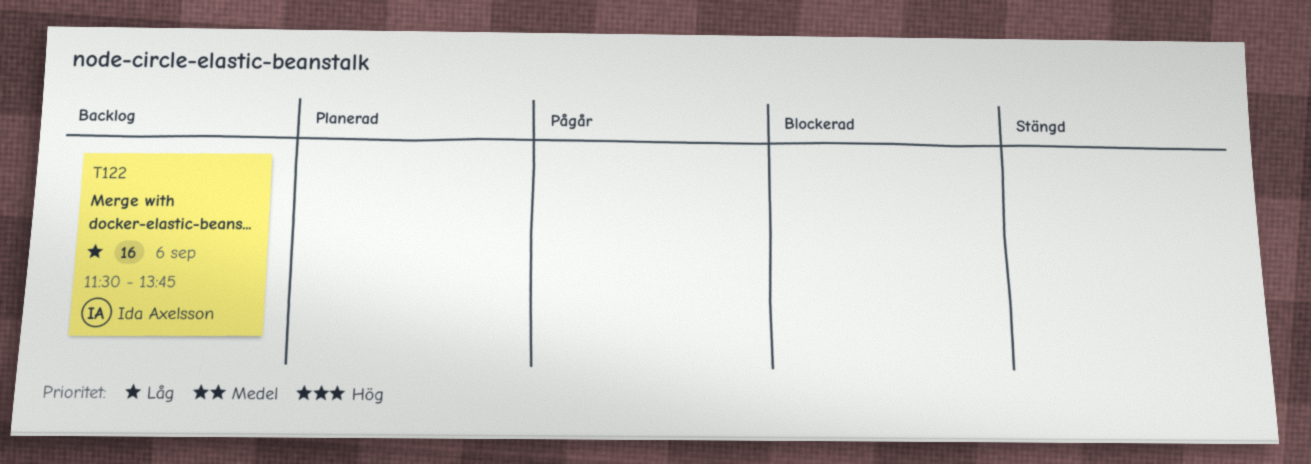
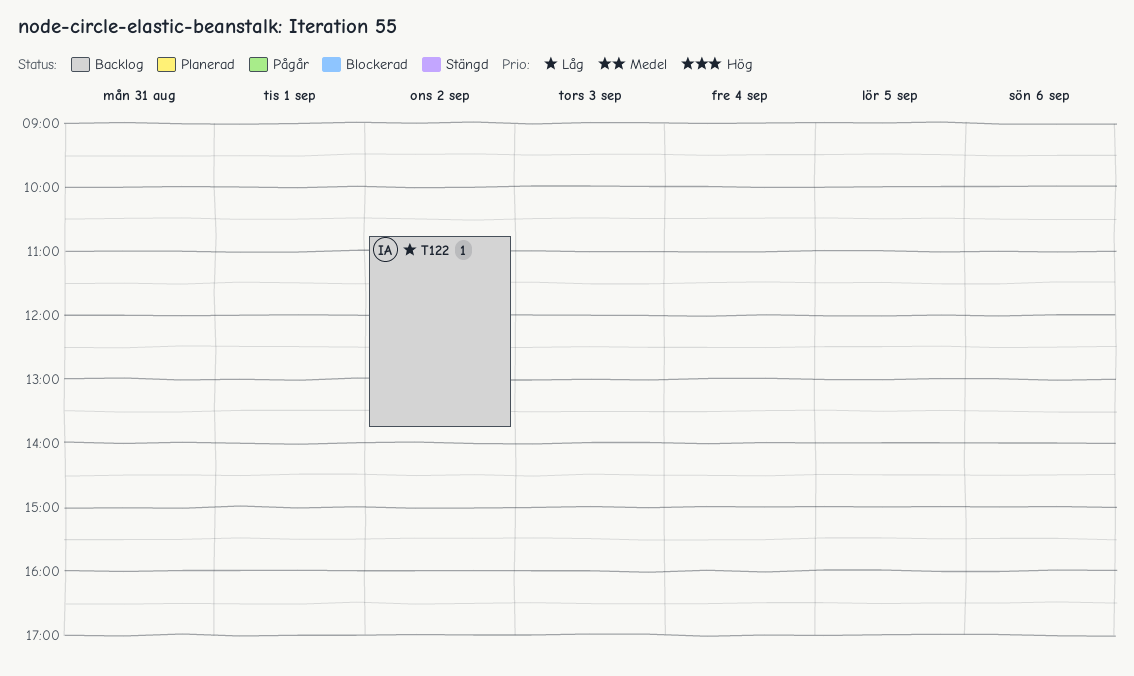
T122, estimate: 16 -> 1
T122, day: Sep 6 -> Sep 2
T122, begins: 11:30 -> 10:45

